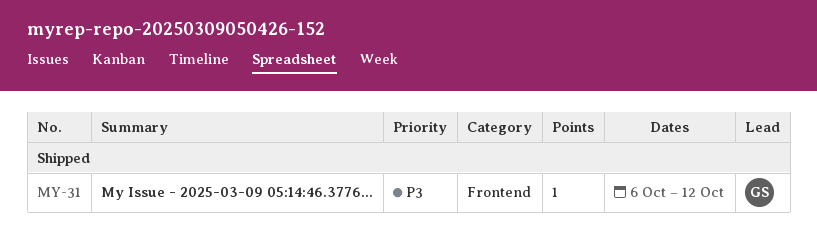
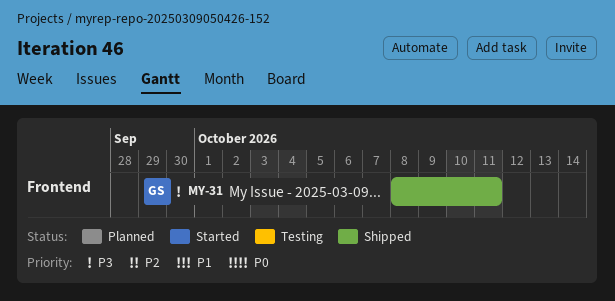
MY-31, start: Oct 6 -> Oct 8
MY-31, due: Oct 12 -> Oct 11

